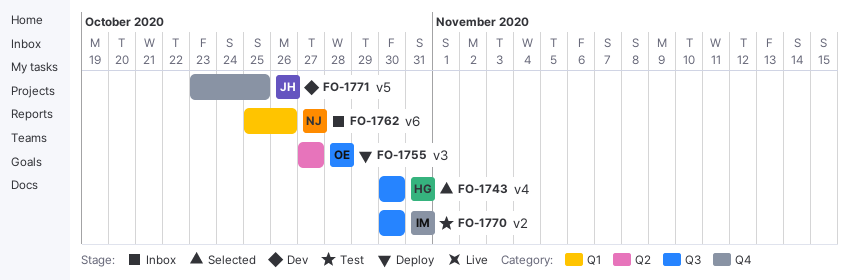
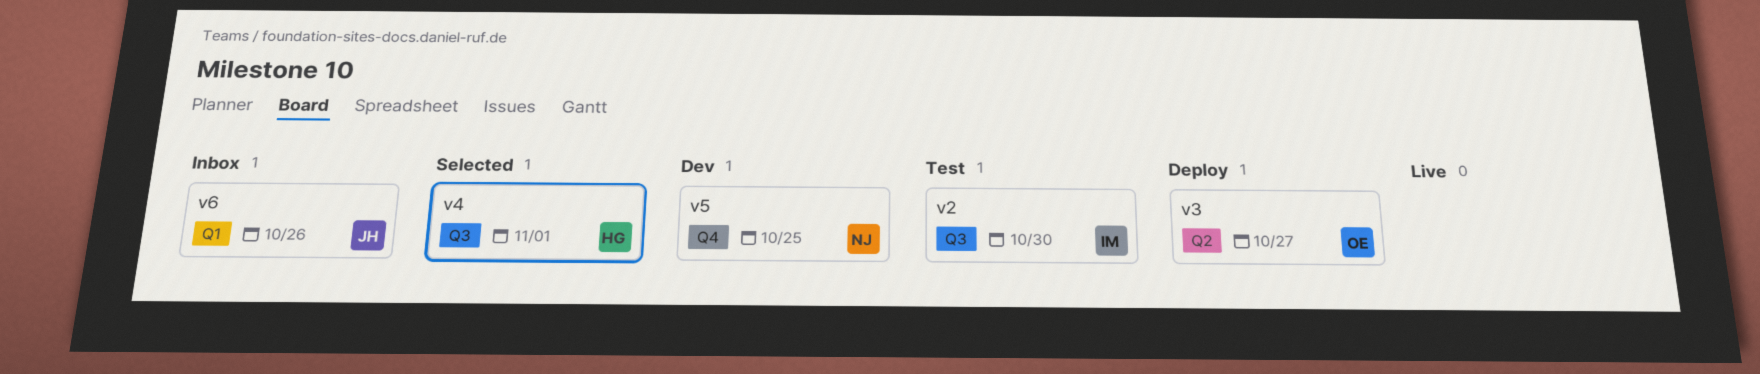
v4, due: Oct 30 -> Nov 1
v5, owner: JH -> NJ
v6, owner: NJ -> JH

